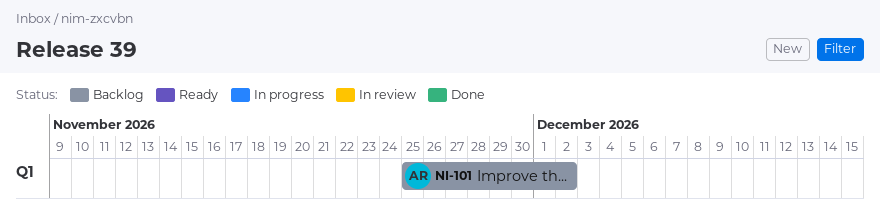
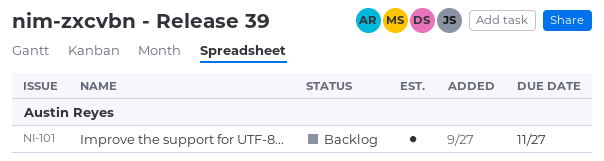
NI-101, due: Dec 2 -> Nov 27

